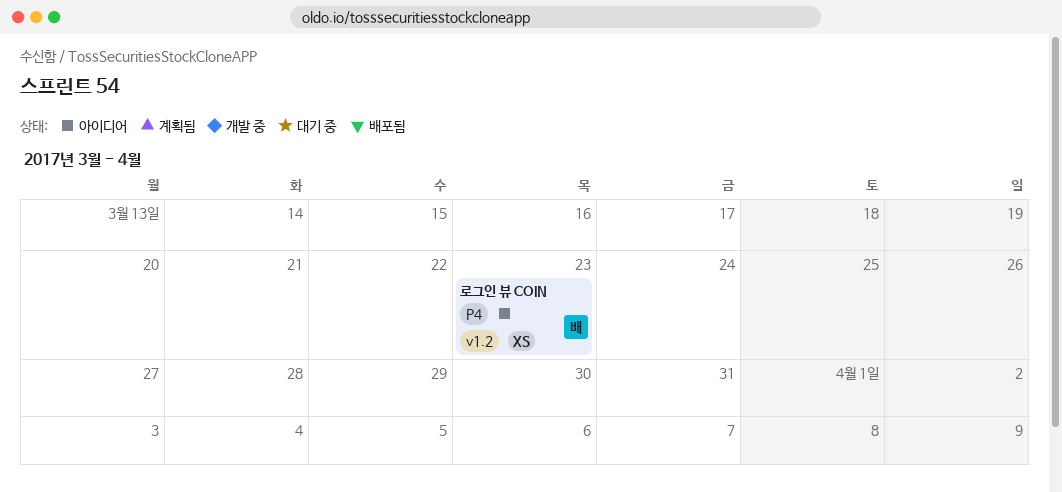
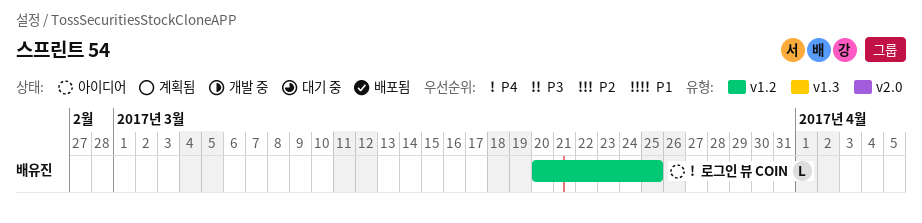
로그인 뷰 COIN, estimate: XS -> L
로그인 뷰 COIN, due: Mar 23 -> Mar 25

